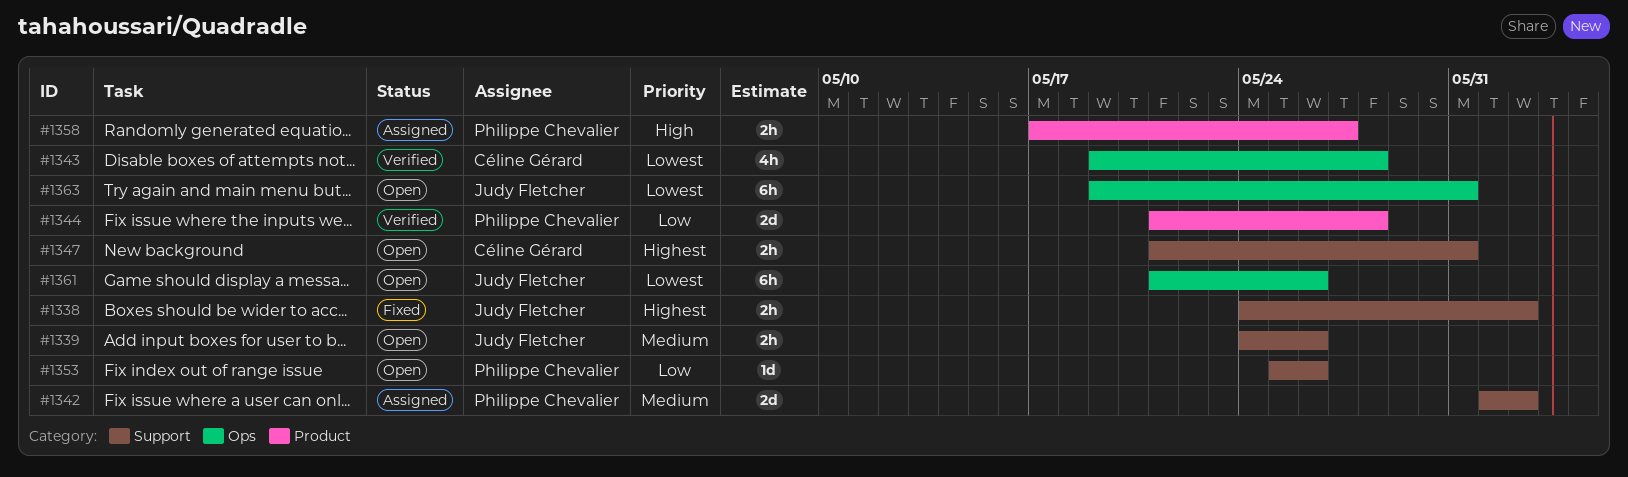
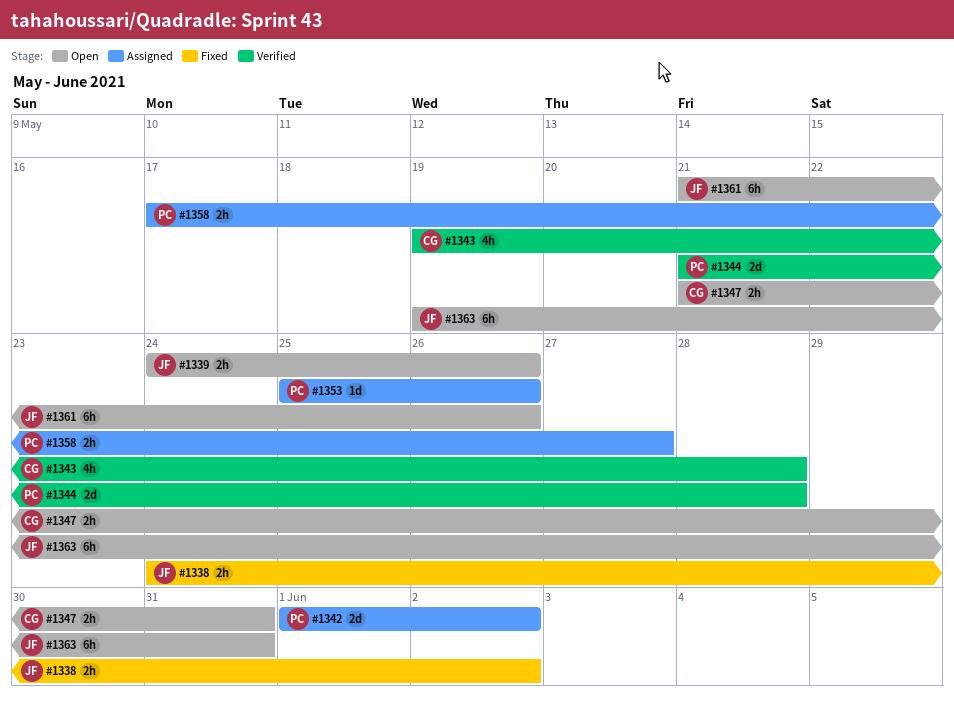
#1353, status: Open -> Assigned

